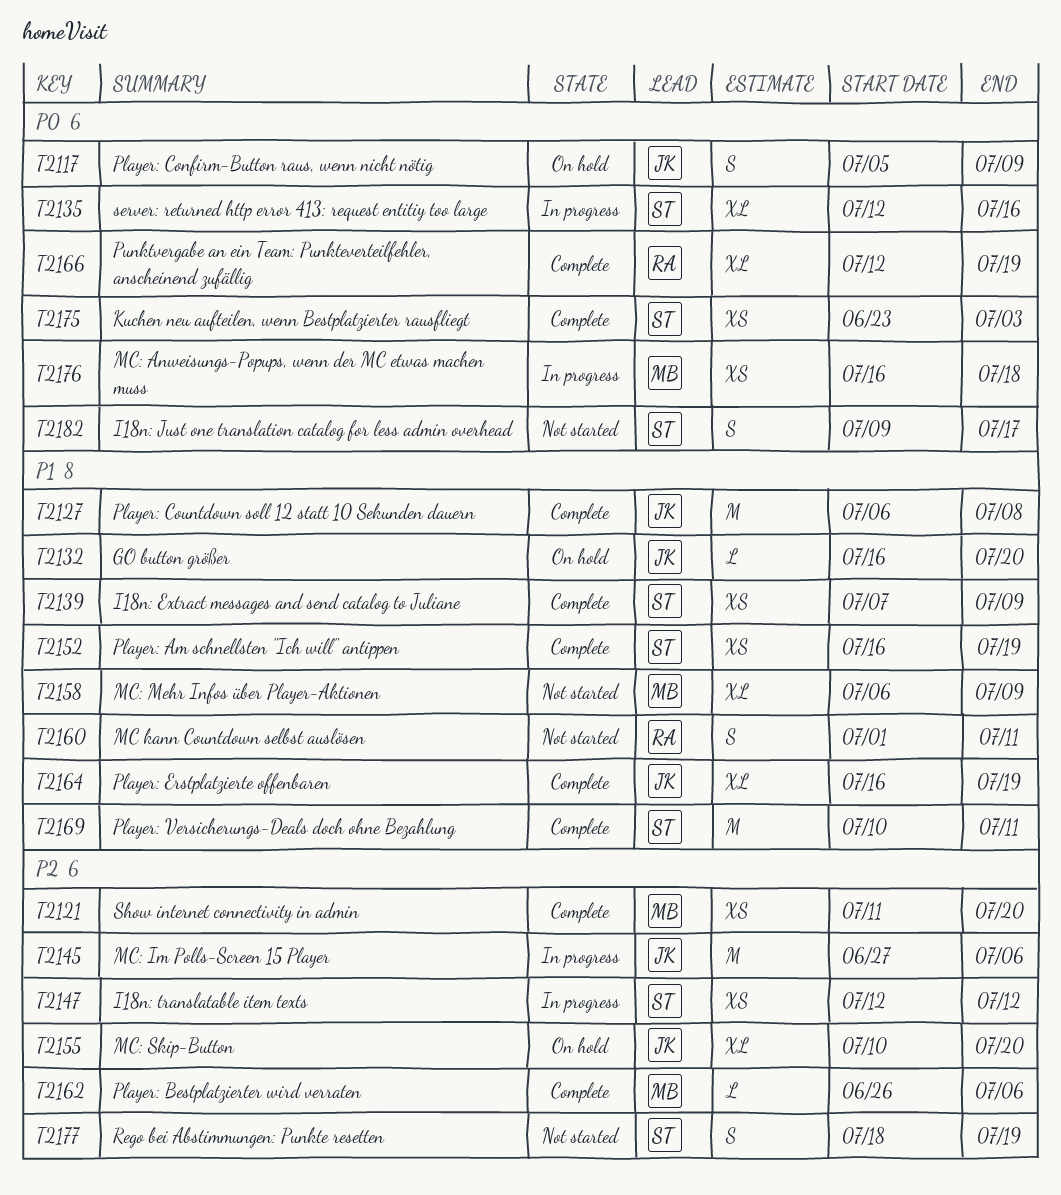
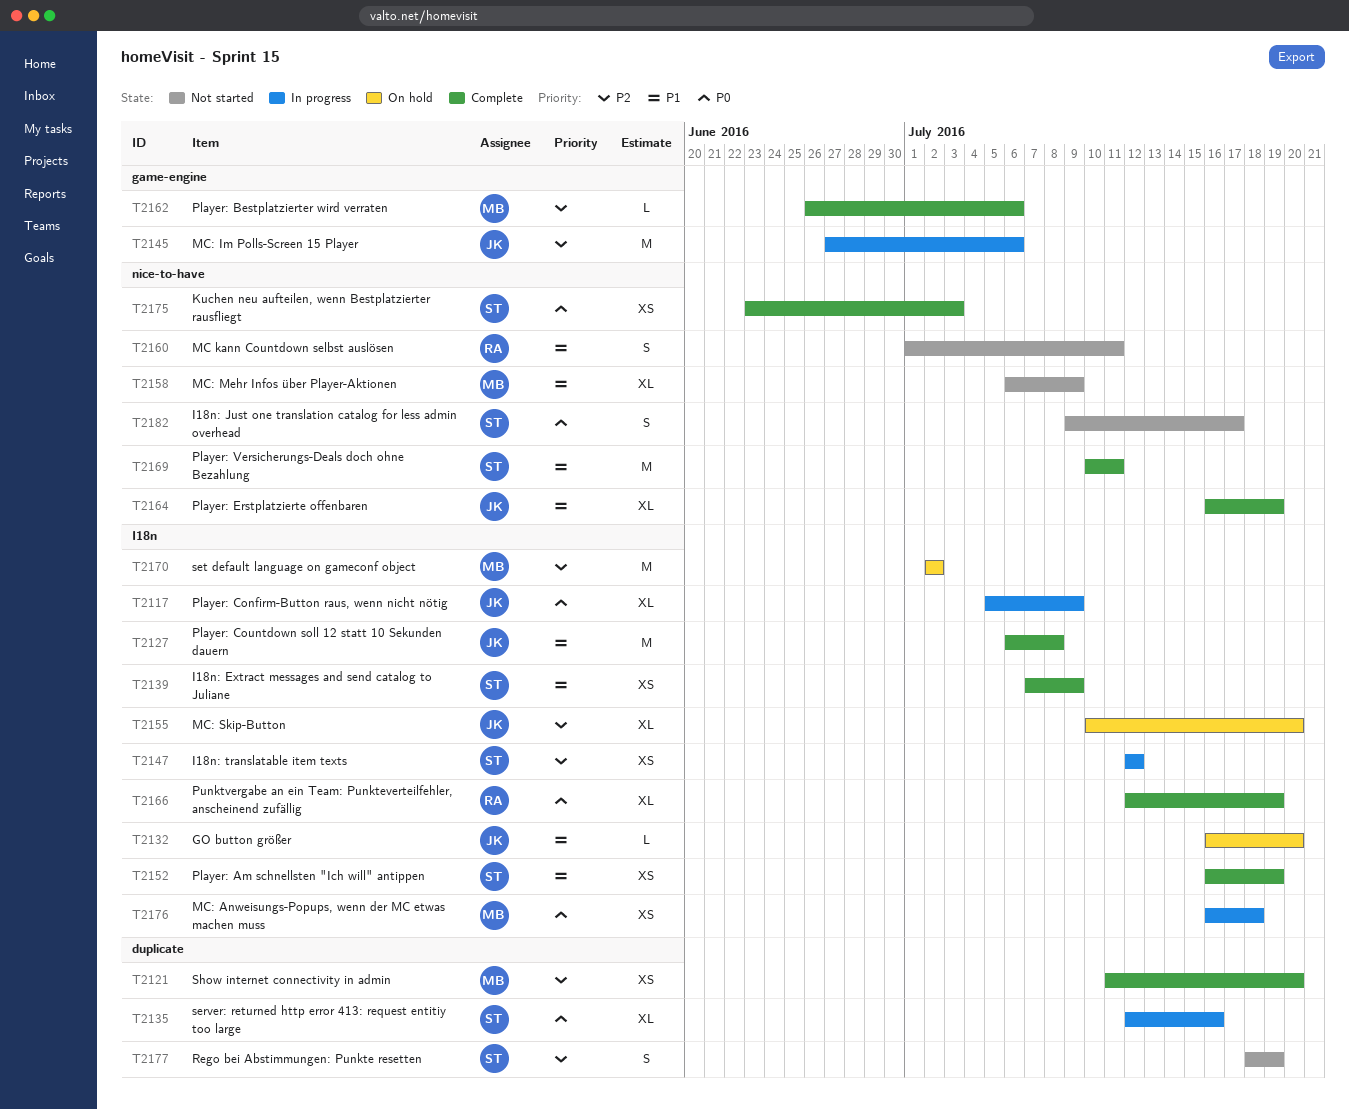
T2117, status: On hold -> In progress
T2117, estimate: S -> XL
T2170: none -> present

